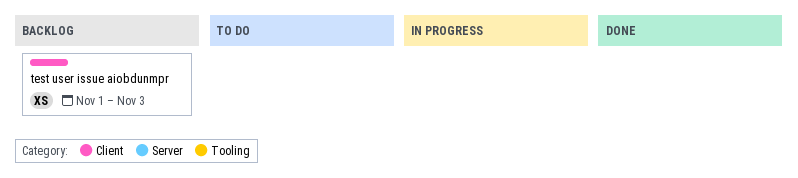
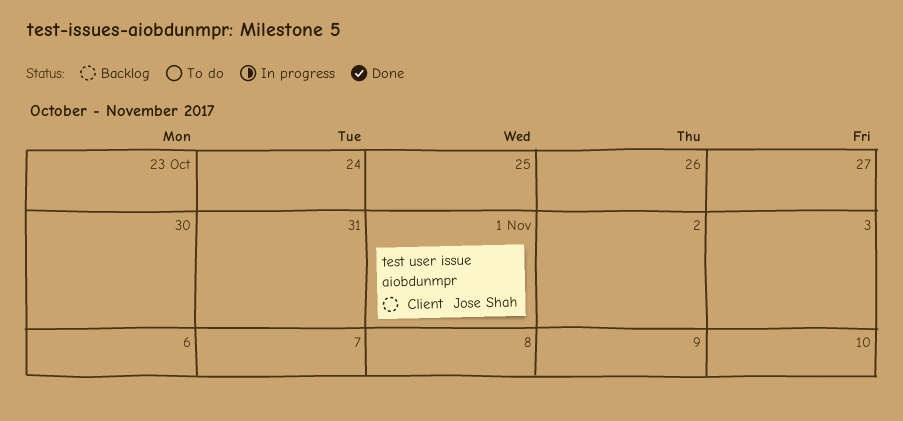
test user issue aiobdunmpr, due: Nov 3 -> Nov 1

